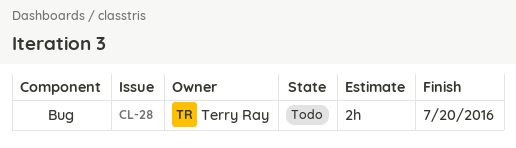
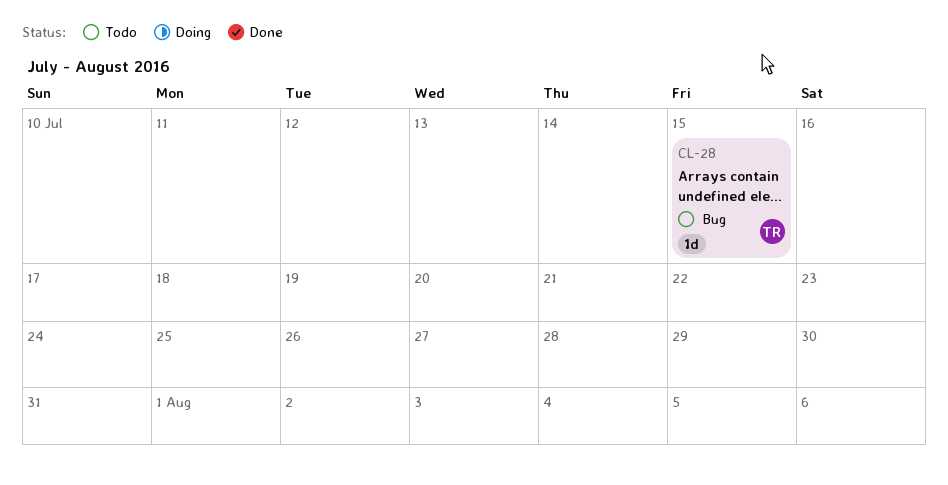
CL-28, estimate: 2h -> 1d
CL-28, due: Jul 20 -> Jul 15

